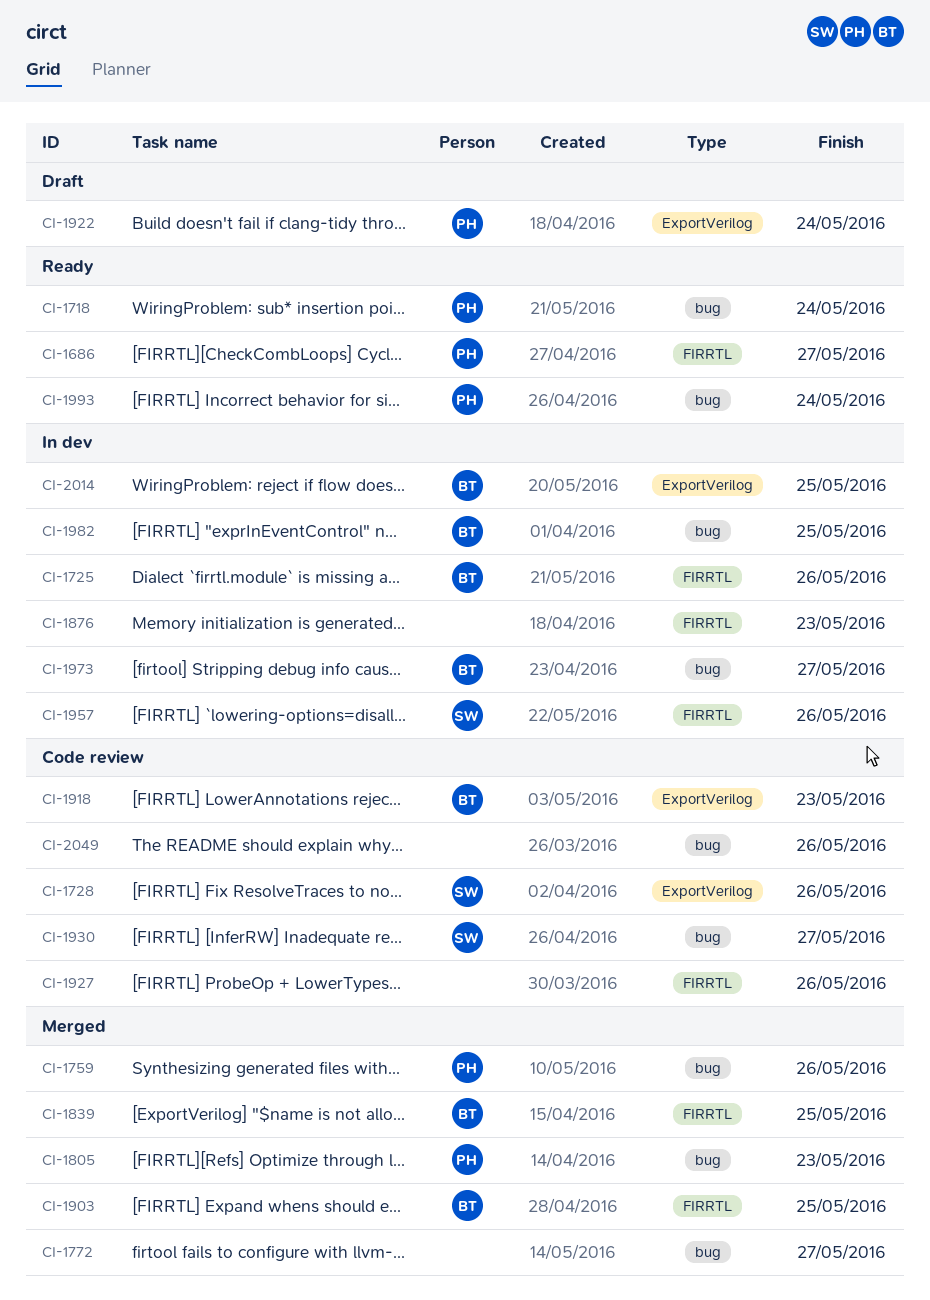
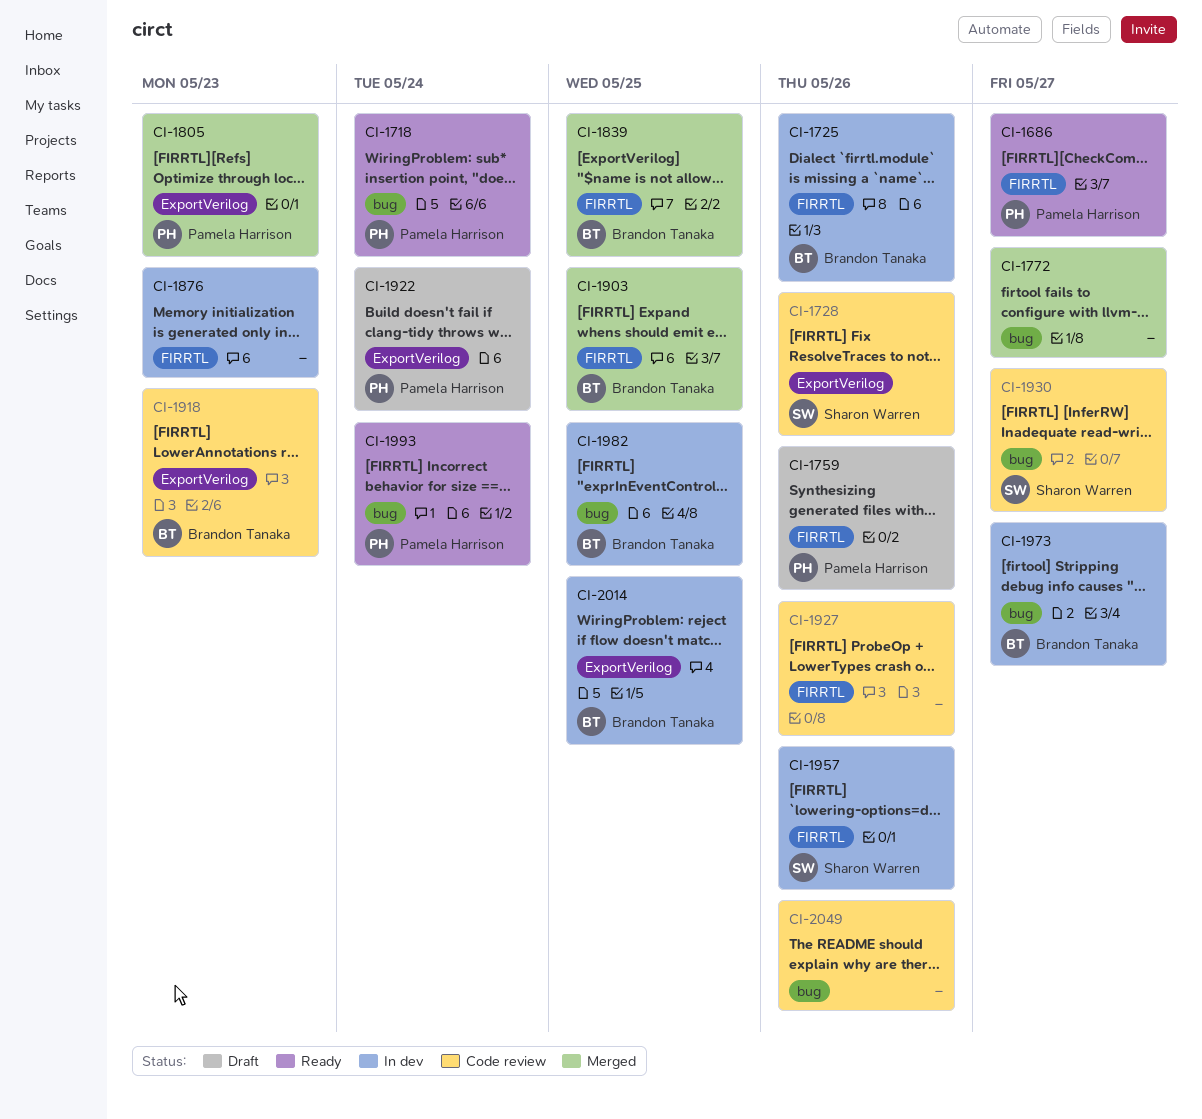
CI-1759, status: Merged -> Draft
CI-1759, label: bug -> FIRRTL
CI-1805, label: bug -> ExportVerilog

